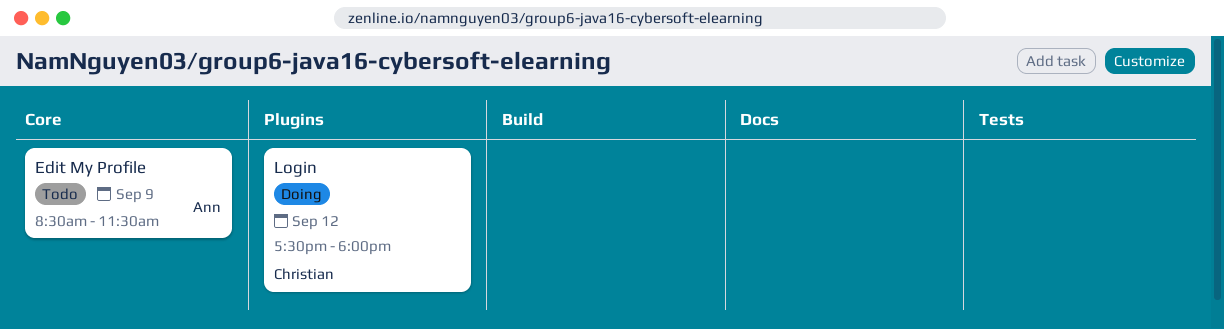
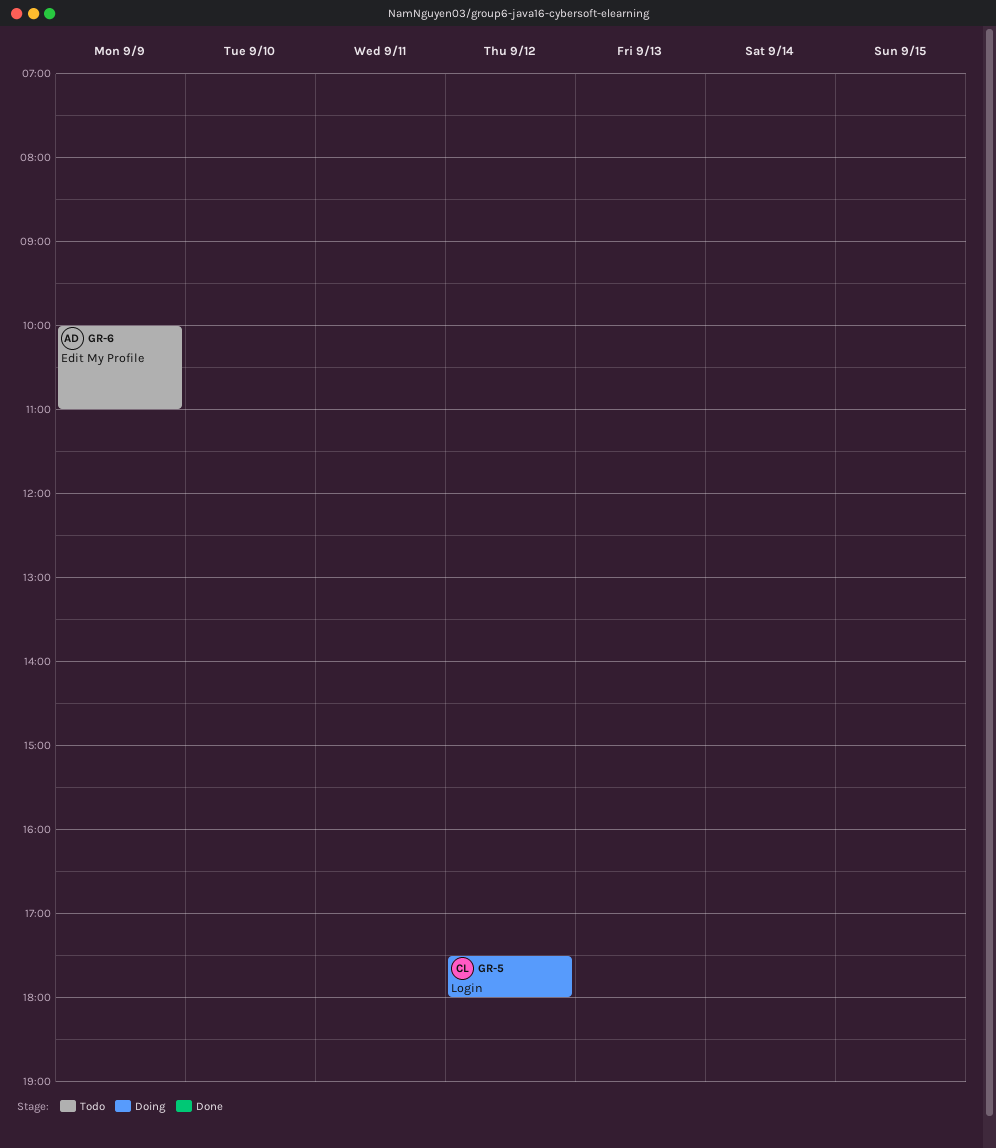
Edit My Profile, begins: 08:30 -> 10:00
Edit My Profile, ends: 11:30 -> 11:00

